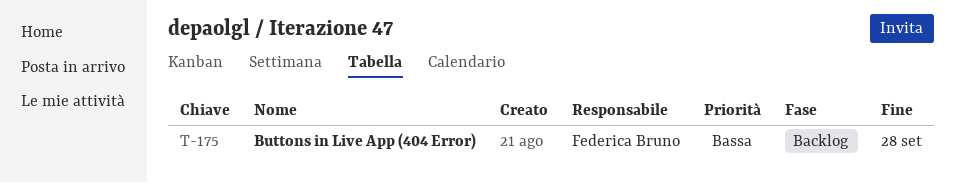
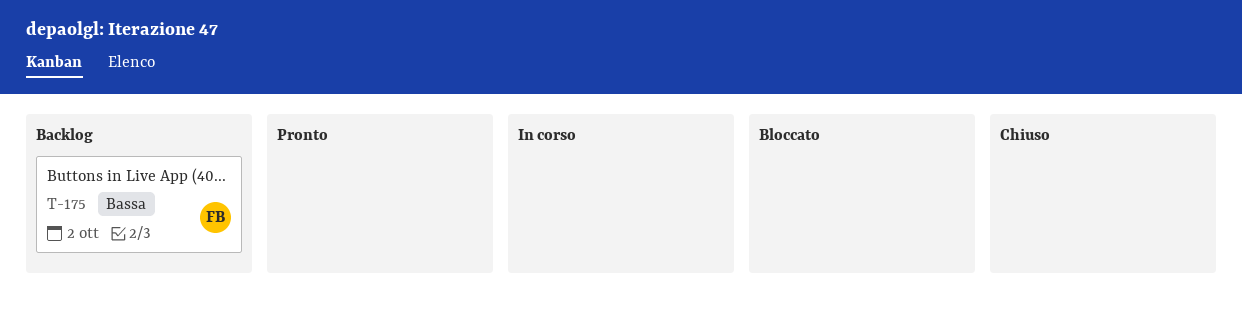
T-175, due: Sep 28 -> Oct 2

